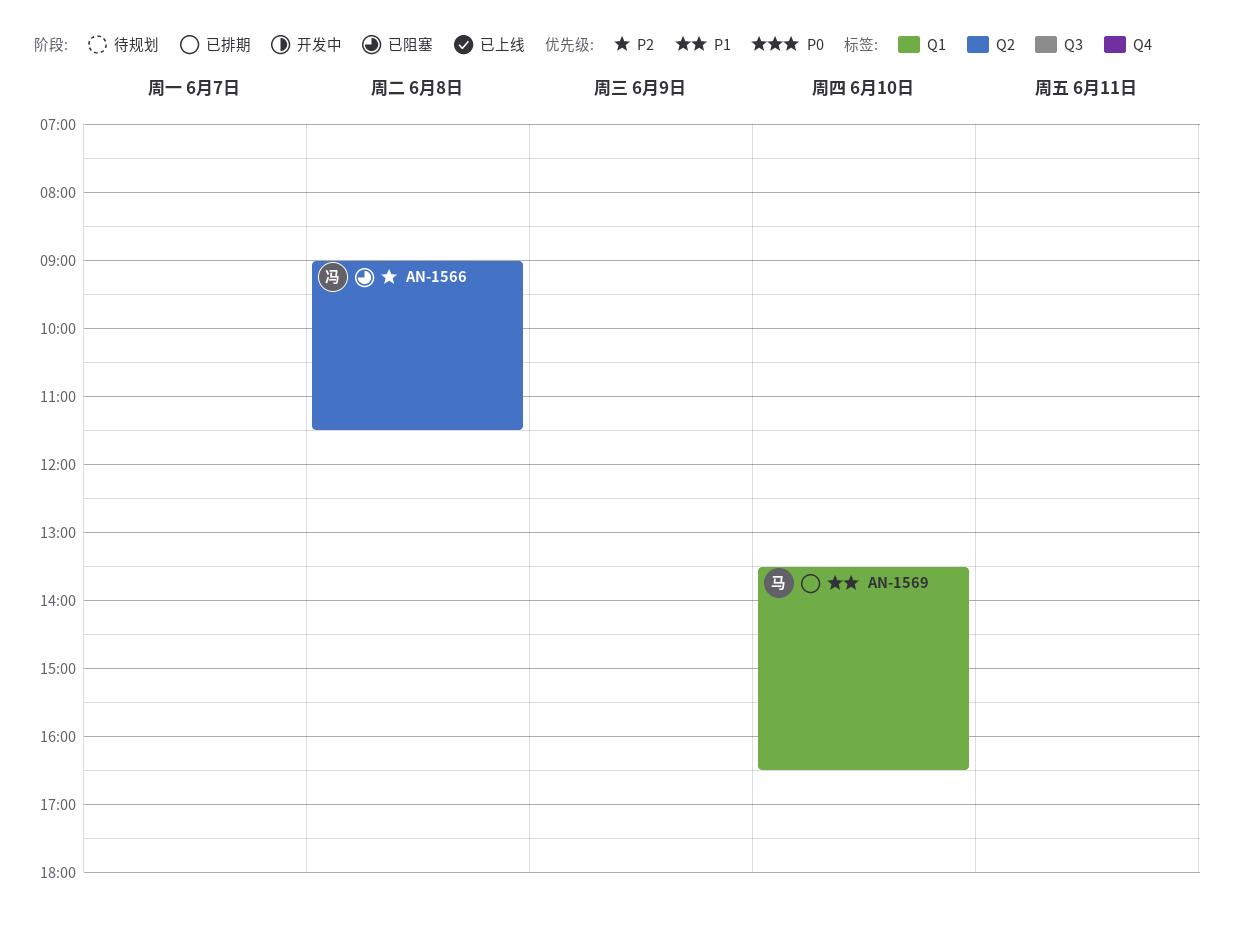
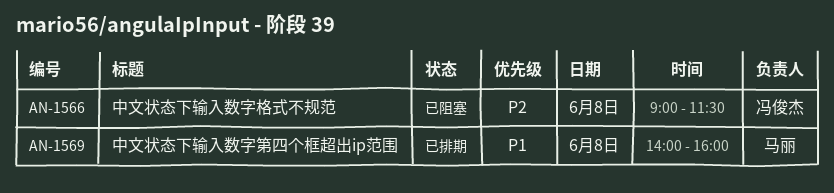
AN-1569, day: Jun 10 -> Jun 8
AN-1569, begins: 13:30 -> 14:00
AN-1569, ends: 16:30 -> 16:00

